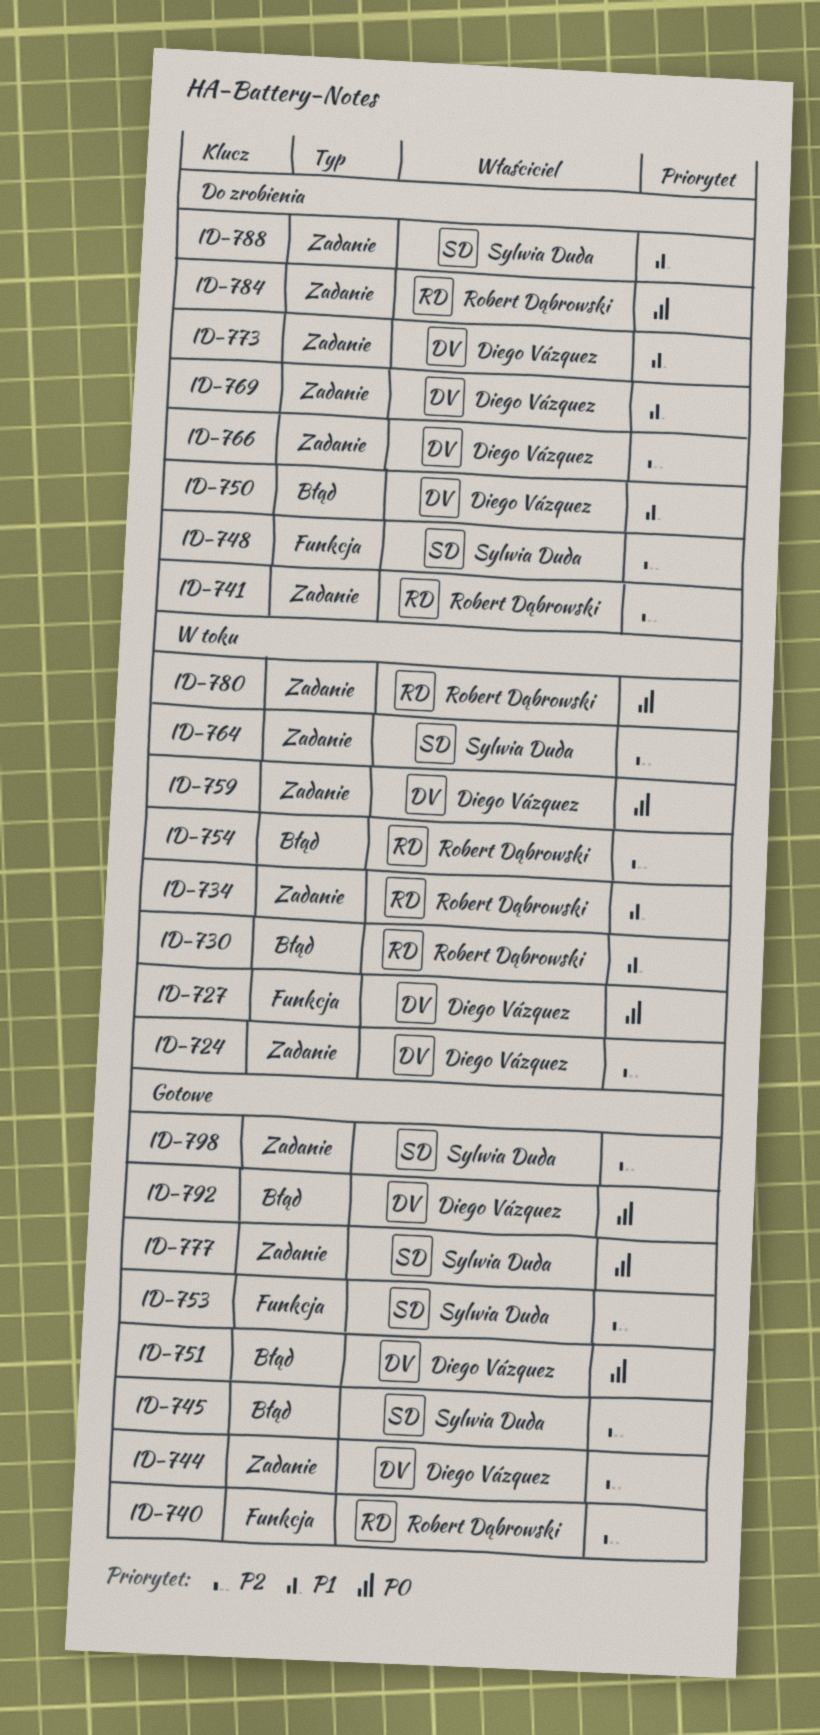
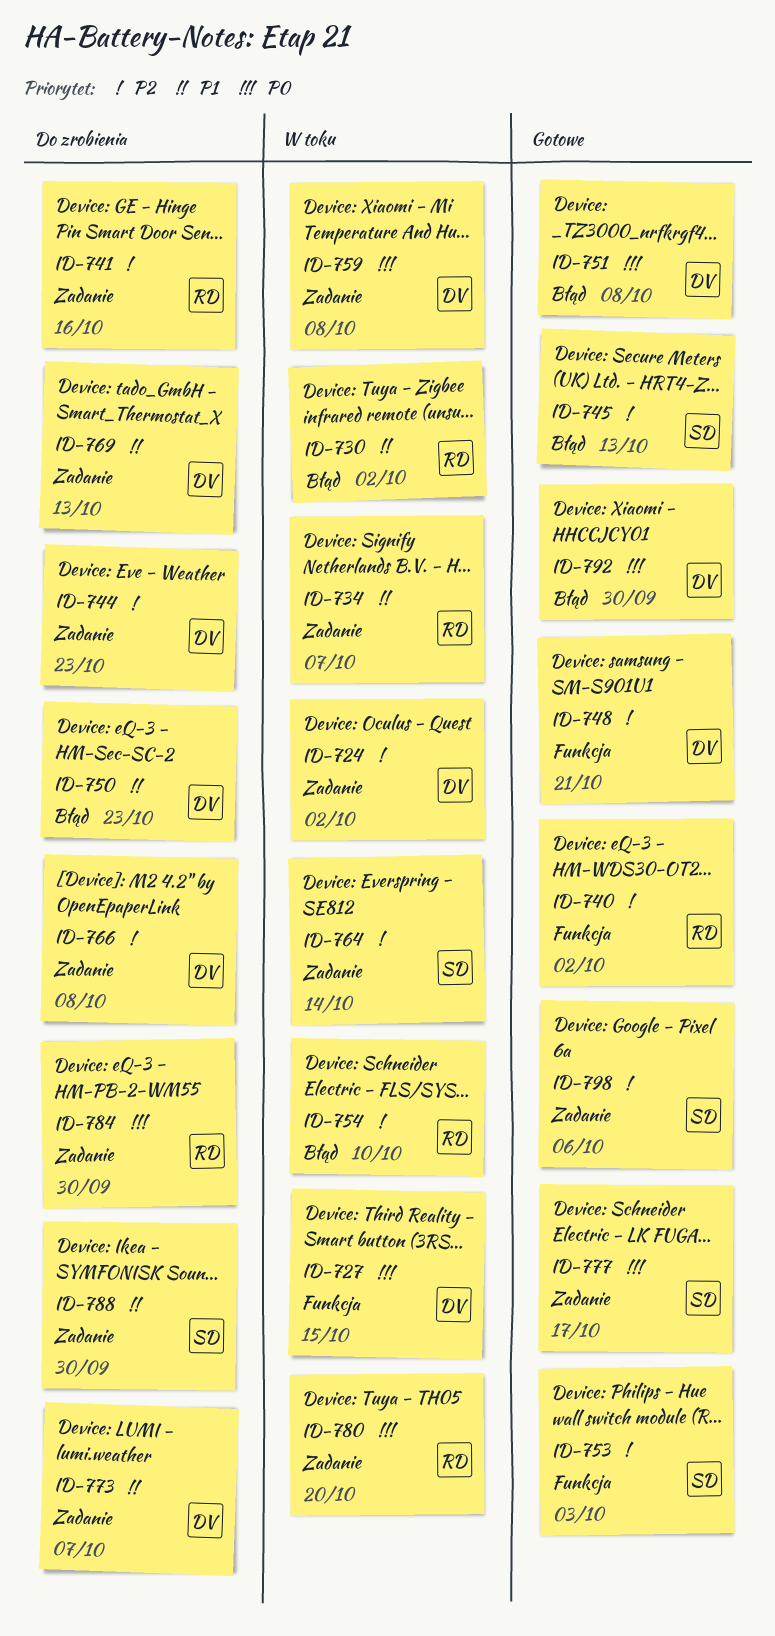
ID-744, status: Gotowe -> Do zrobienia
ID-748, status: Do zrobienia -> Gotowe
ID-748, owner: Sylwia Duda -> Diego Vázquez

